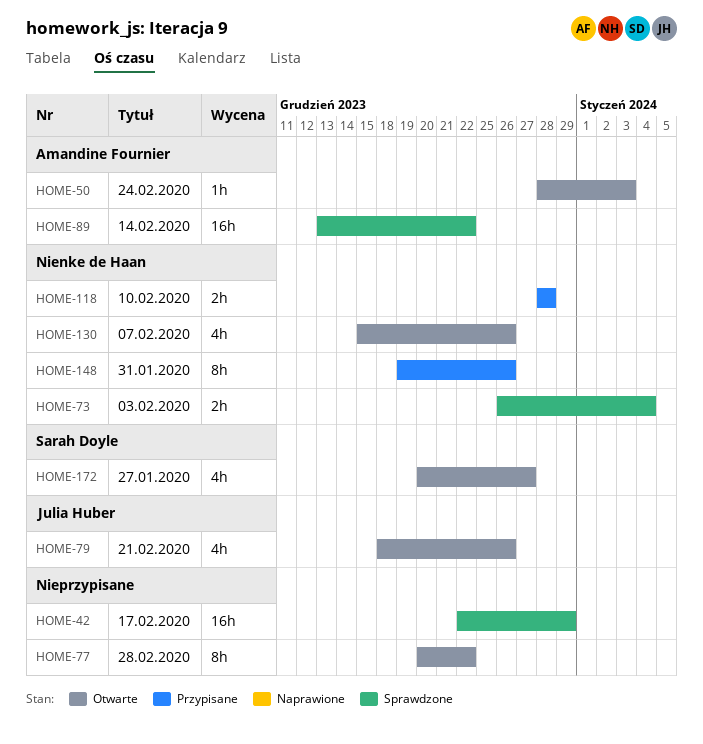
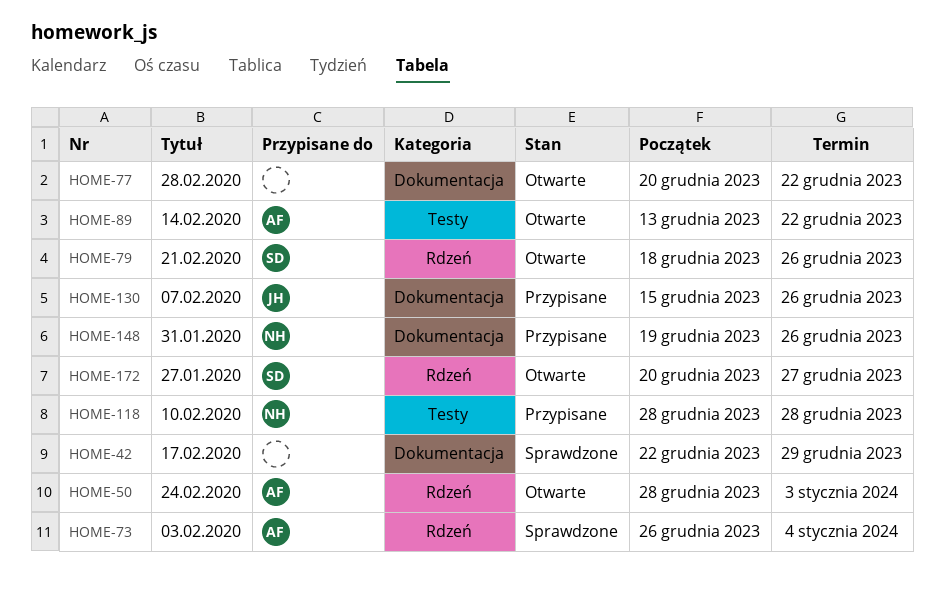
HOME-73, owner: Nienke de Haan -> Amandine Fournier
HOME-79, owner: Julia Huber -> Sarah Doyle
HOME-89, status: Sprawdzone -> Otwarte
HOME-130, status: Otwarte -> Przypisane
HOME-130, owner: Nienke de Haan -> Julia Huber

